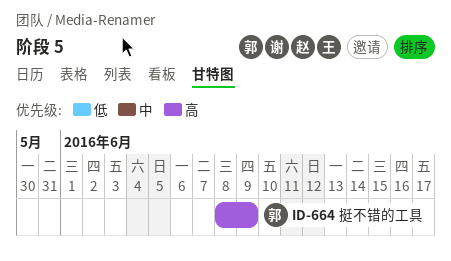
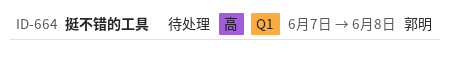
ID-664, start: Jun 8 -> Jun 7
ID-664, due: Jun 9 -> Jun 8

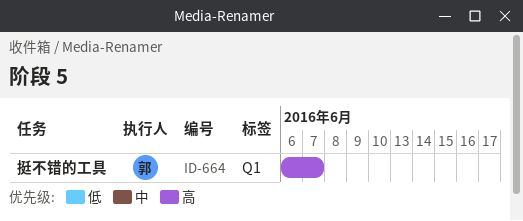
ID-664, start: Jun 7 -> Jun 6
ID-664, due: Jun 8 -> Jun 7

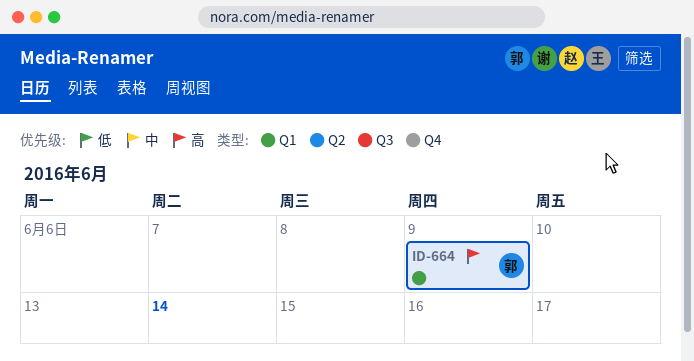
ID-664, due: Jun 7 -> Jun 9

